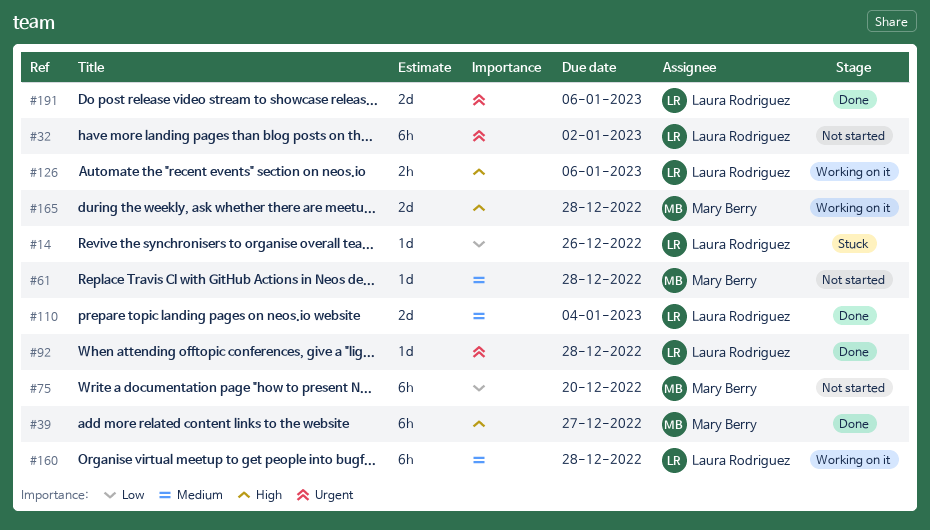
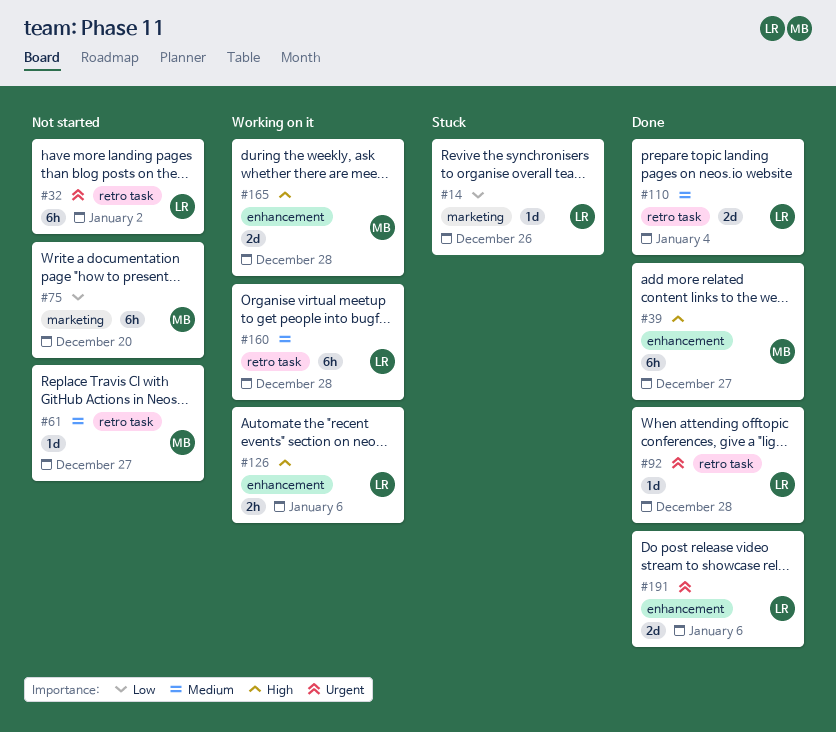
#61, due: Dec 28 -> Dec 27

